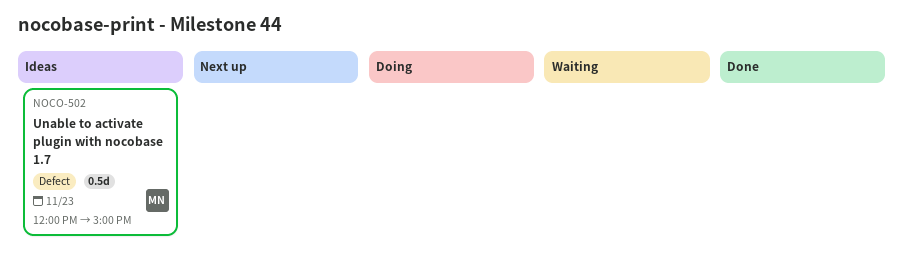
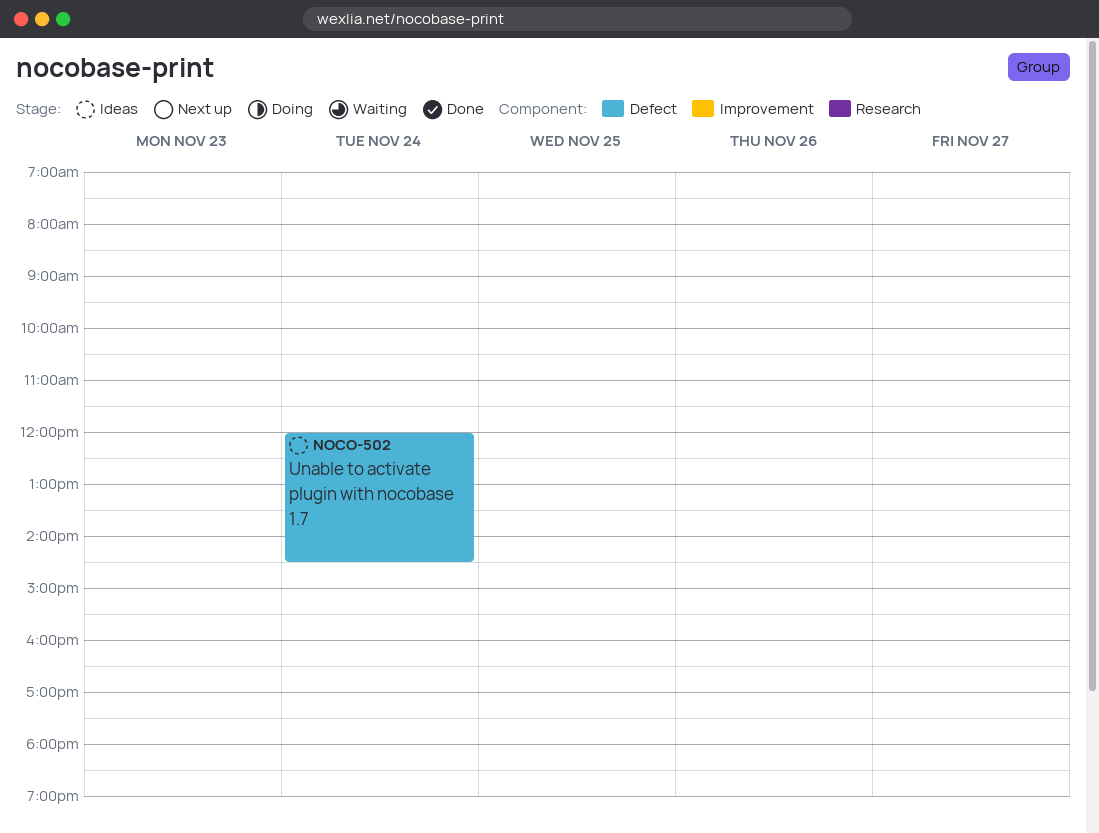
NOCO-502, day: Nov 23 -> Nov 24
NOCO-502, ends: 15:00 -> 14:30

